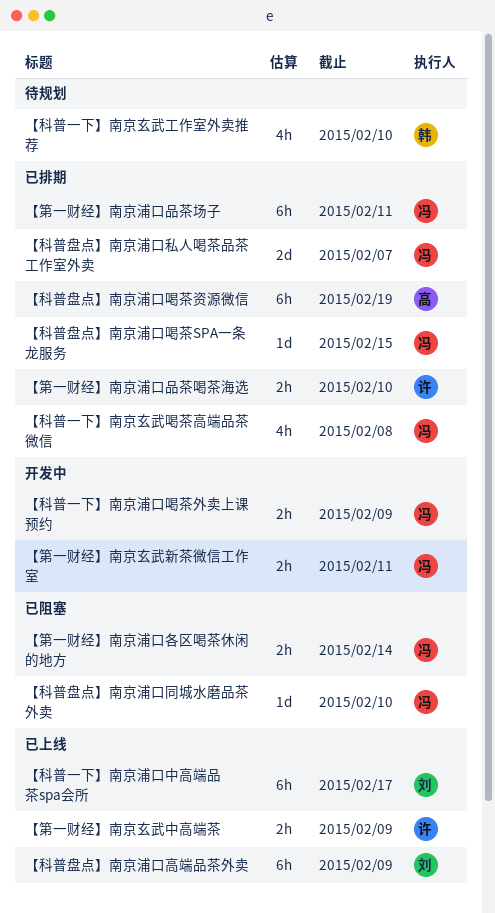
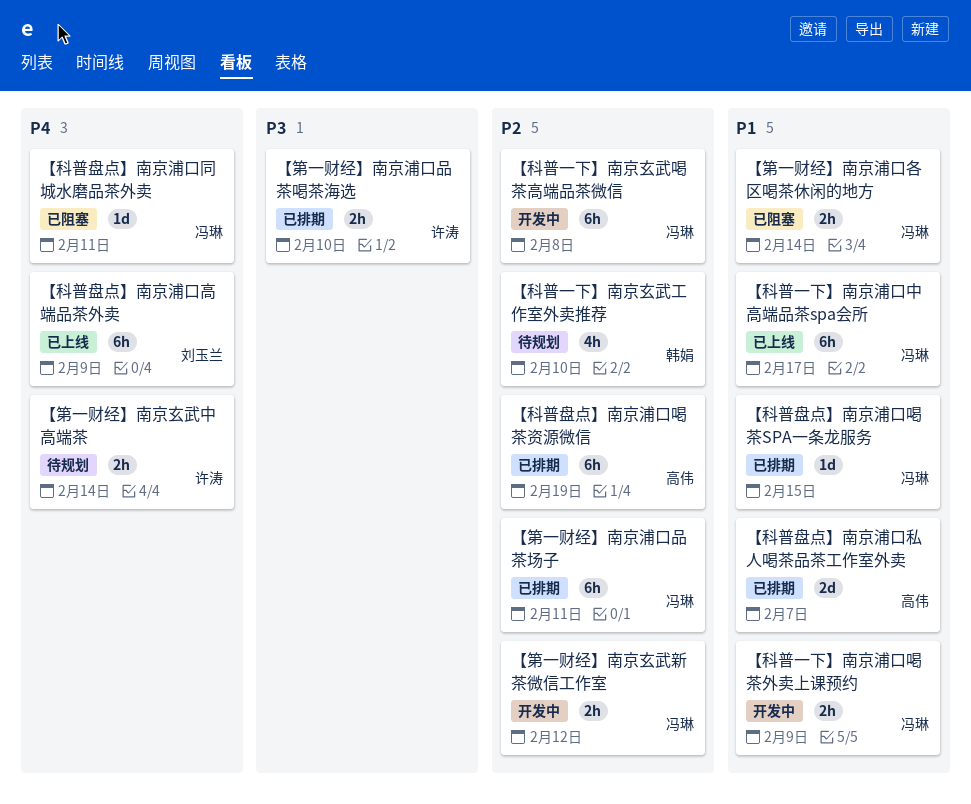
【科普一下】南京浦口中高端品茶spa会所, owner: 刘玉兰 -> 冯琳
【科普一下】南京玄武喝茶高端品茶微信, status: 已排期 -> 开发中
【科普一下】南京玄武喝茶高端品茶微信, estimate: 4h -> 6h
【科普盘点】南京浦口同城水磨品茶外卖, due: Feb 10 -> Feb 11
【科普盘点】南京浦口私人喝茶品茶工作室外卖, owner: 冯琳 -> 高伟
【第一财经】南京玄武中高端茶, status: 已上线 -> 待规划
【第一财经】南京玄武中高端茶, due: Feb 9 -> Feb 14
【第一财经】南京玄武新茶微信工作室, due: Feb 11 -> Feb 12

